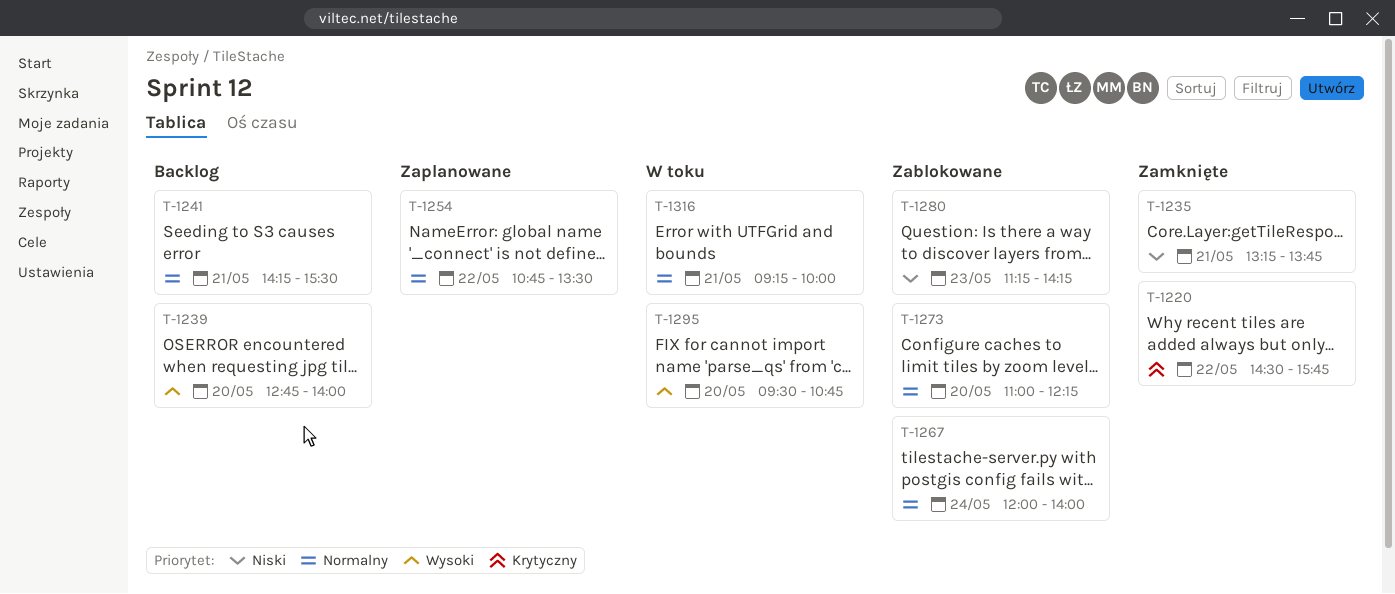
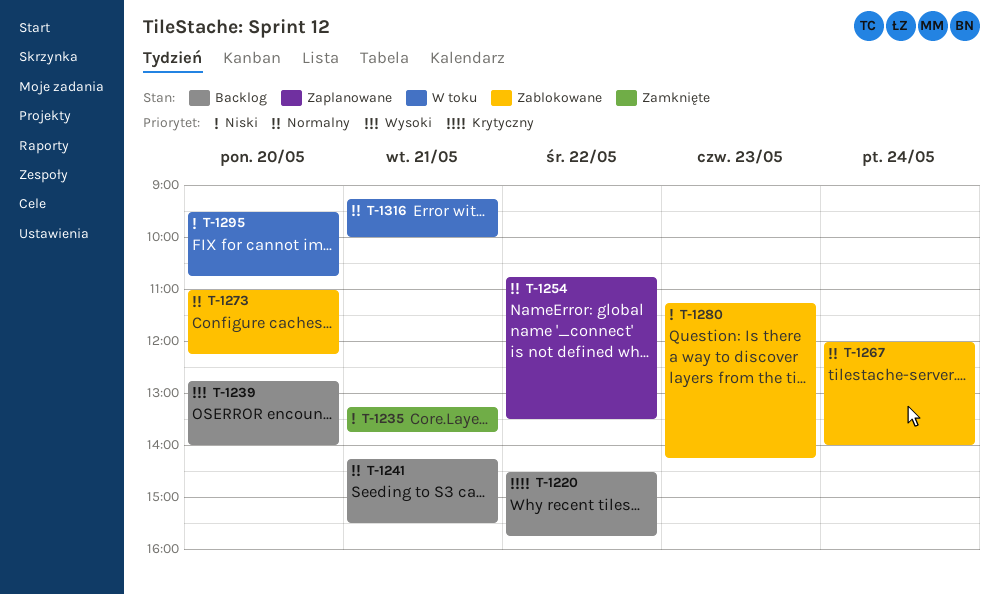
T-1220, status: Zamknięte -> Backlog
T-1295, priority: Wysoki -> Niski

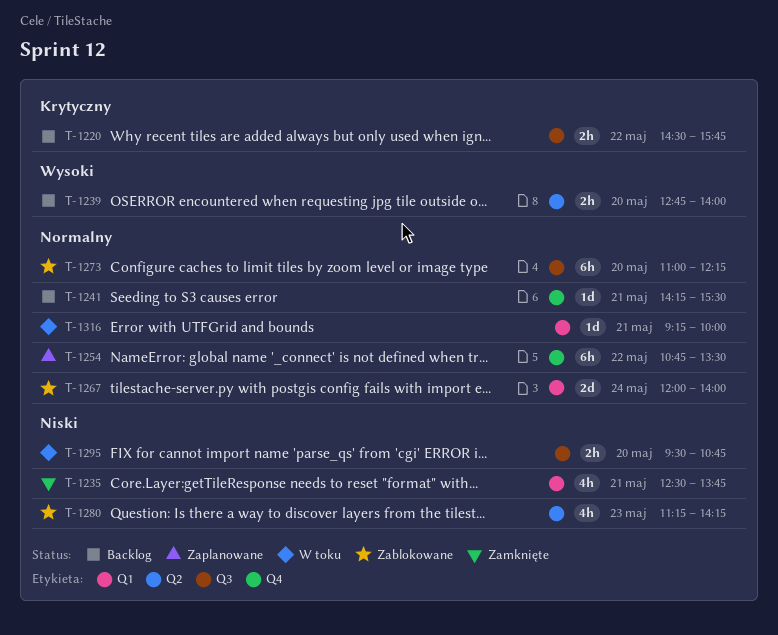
T-1235, begins: 13:15 -> 12:30

